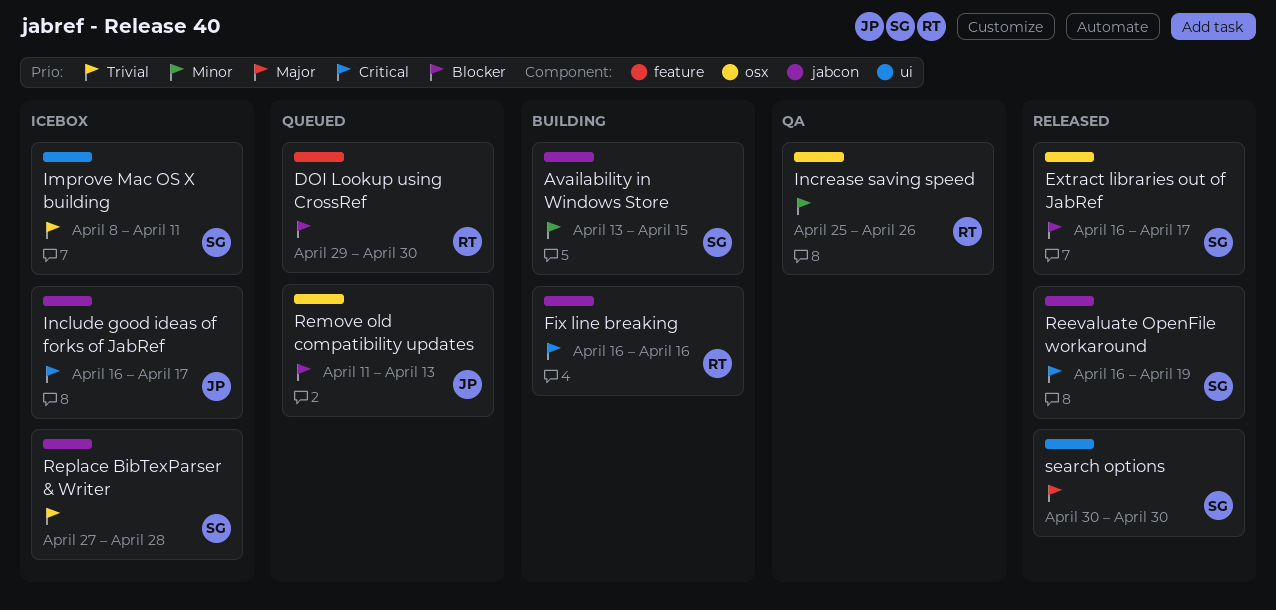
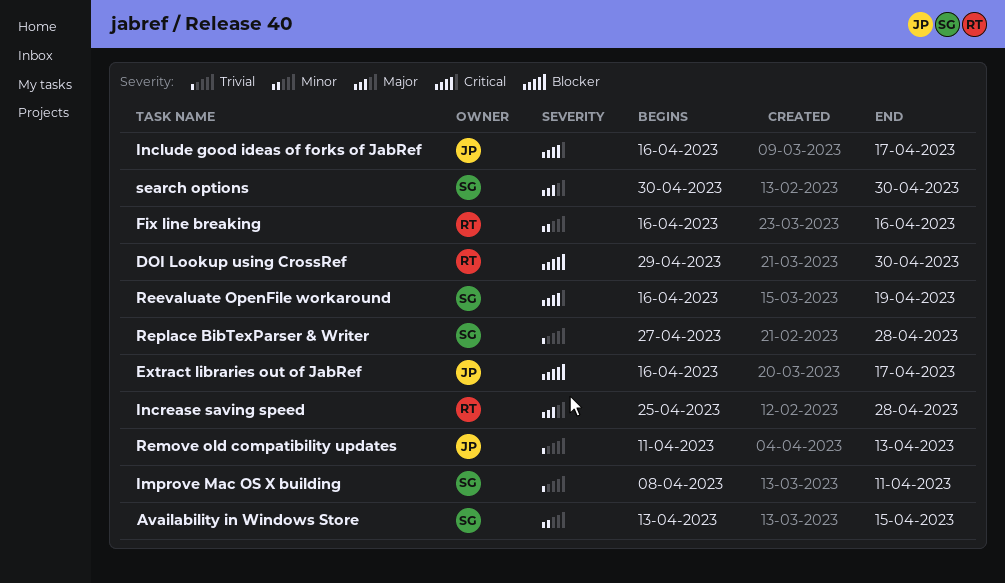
Extract libraries out of JabRef, owner: SG -> JP
Fix line breaking, priority: Critical -> Minor
Increase saving speed, priority: Minor -> Major
Increase saving speed, due: Apr 26 -> Apr 28
Remove old compatibility updates, priority: Blocker -> Trivial

